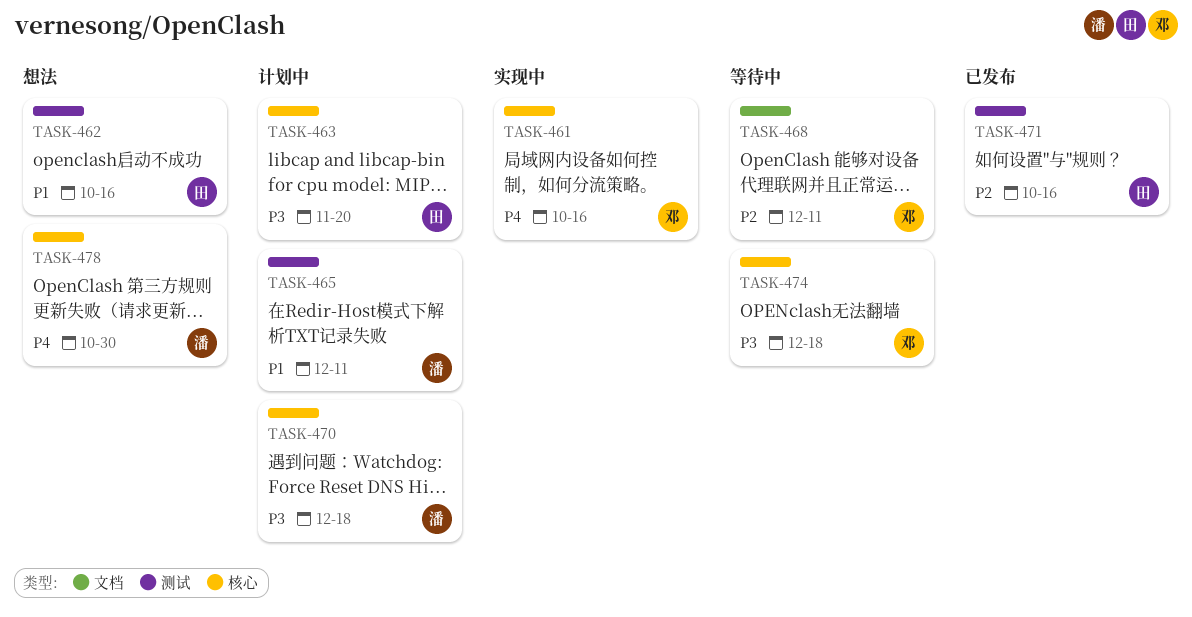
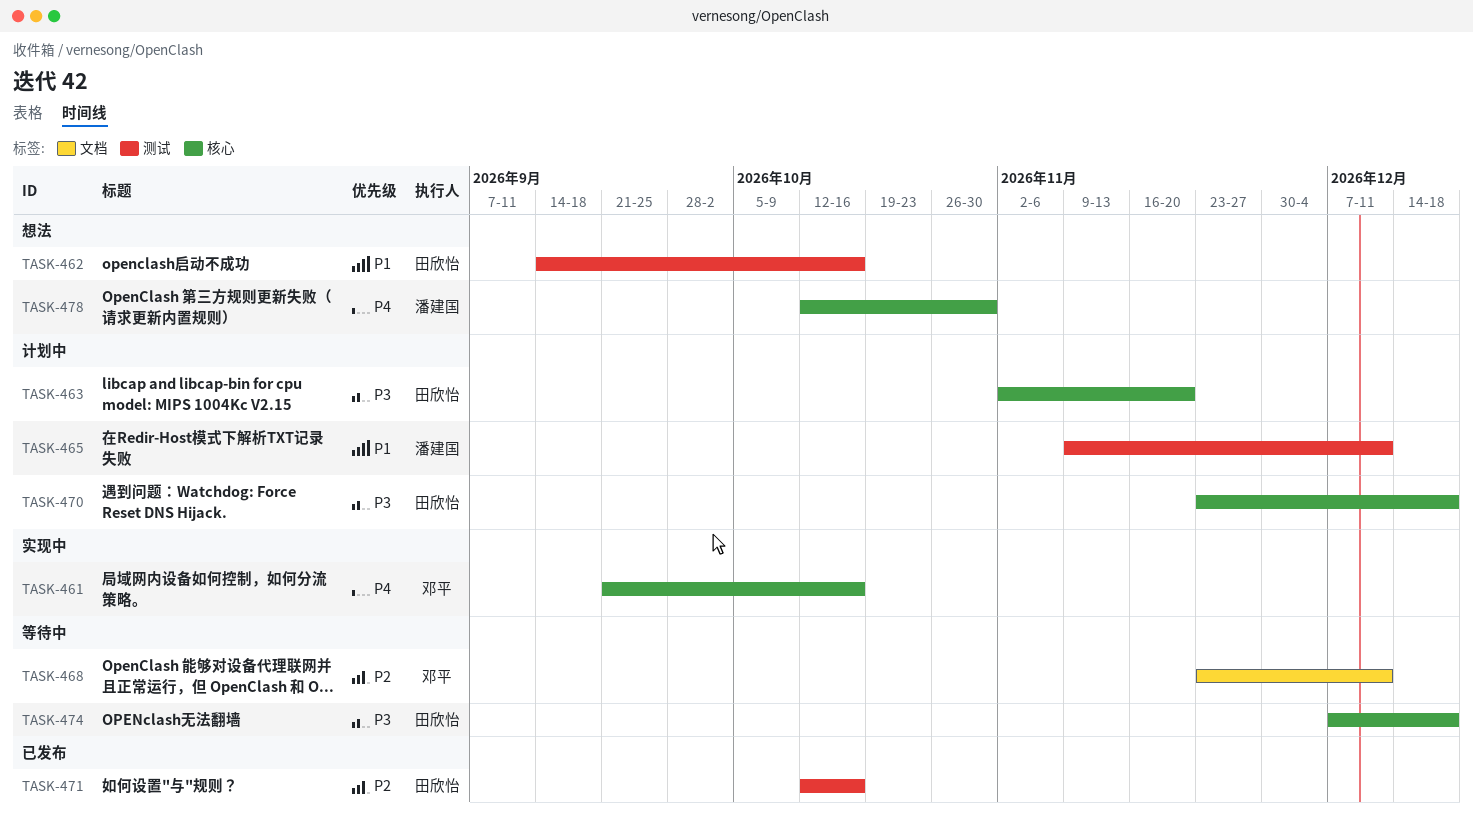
TASK-470, owner: 潘建国 -> 田欣怡
TASK-474, owner: 邓平 -> 田欣怡

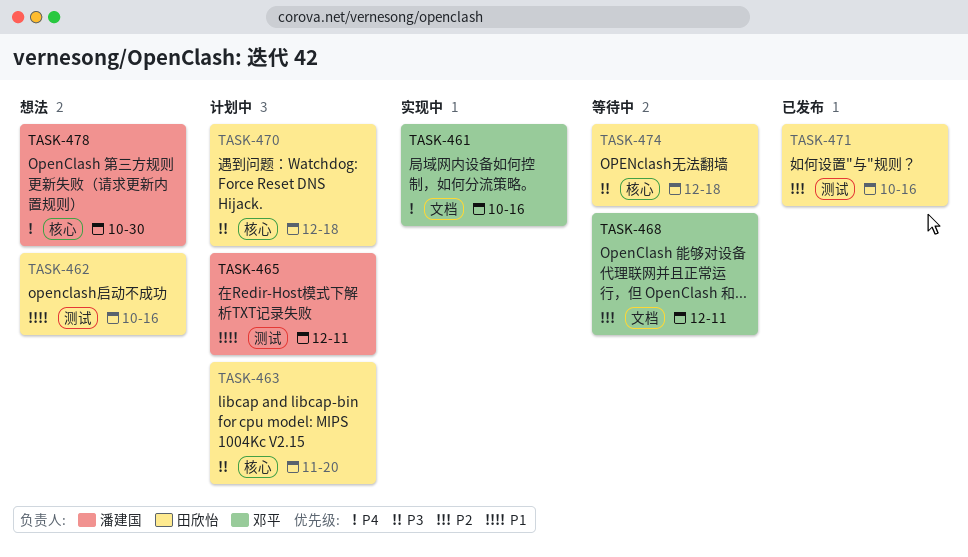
TASK-461, label: 核心 -> 文档

